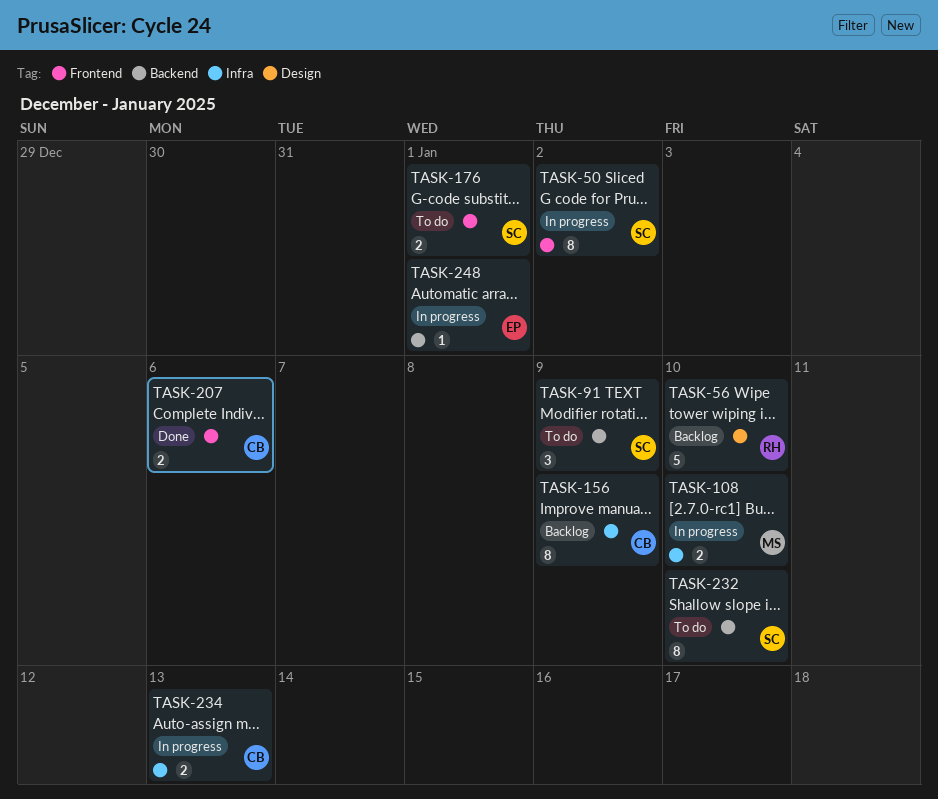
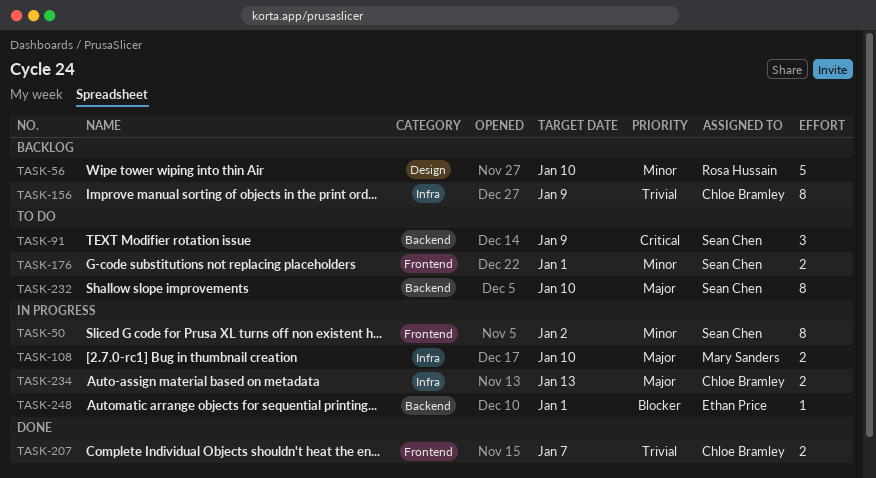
TASK-207, due: Jan 6 -> Jan 7

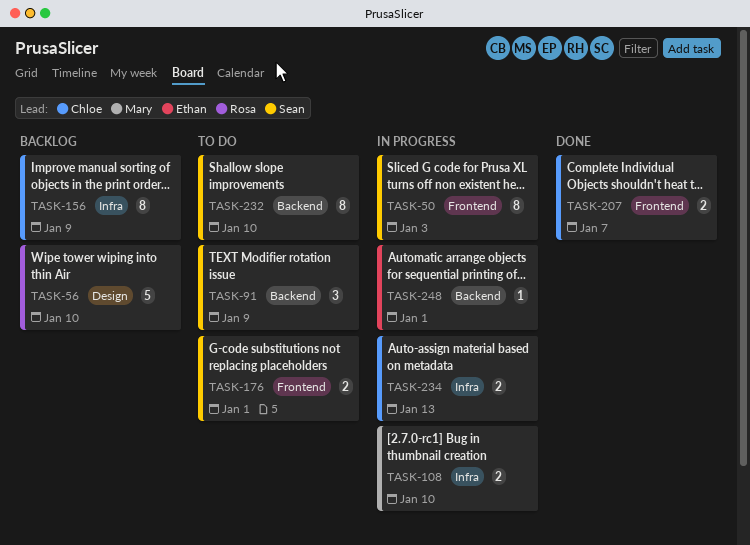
TASK-50, due: Jan 2 -> Jan 3

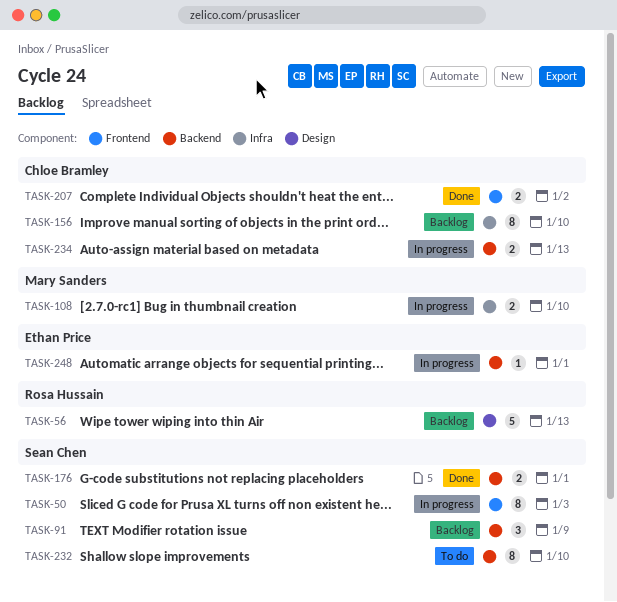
TASK-56, due: Jan 10 -> Jan 13
TASK-91, status: To do -> Backlog
TASK-156, due: Jan 9 -> Jan 10
TASK-176, status: To do -> Done
TASK-176, label: Frontend -> Backend
TASK-207, due: Jan 7 -> Jan 2
TASK-234, label: Infra -> Backend

